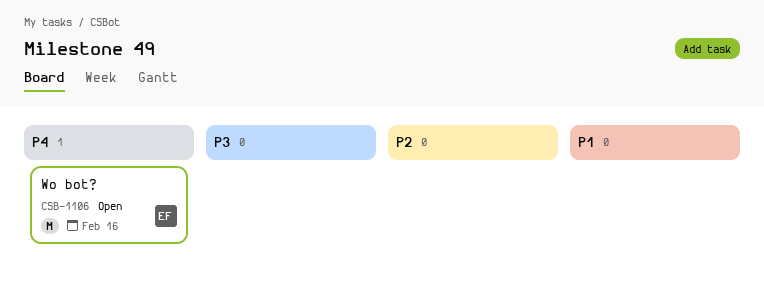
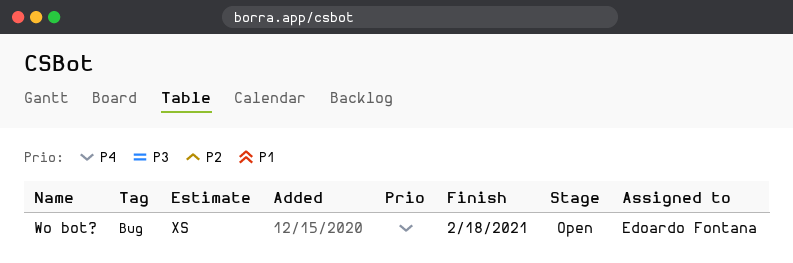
Wo bot?, estimate: M -> XS
Wo bot?, due: Feb 16 -> Feb 18

